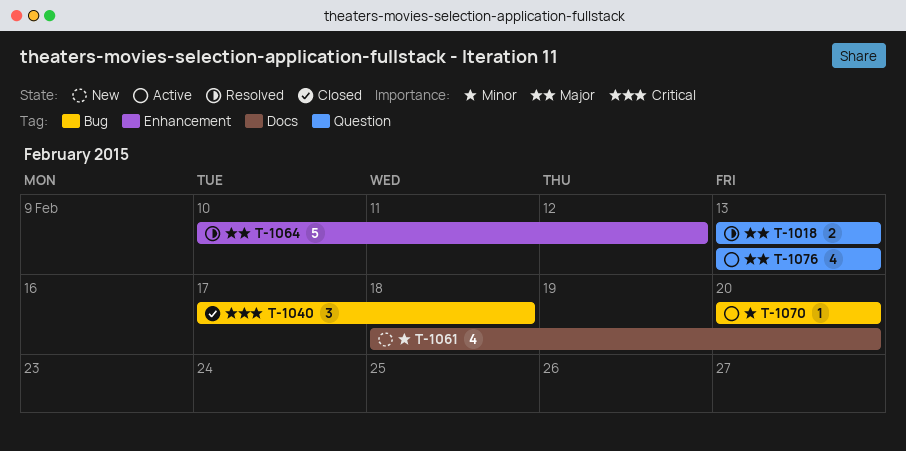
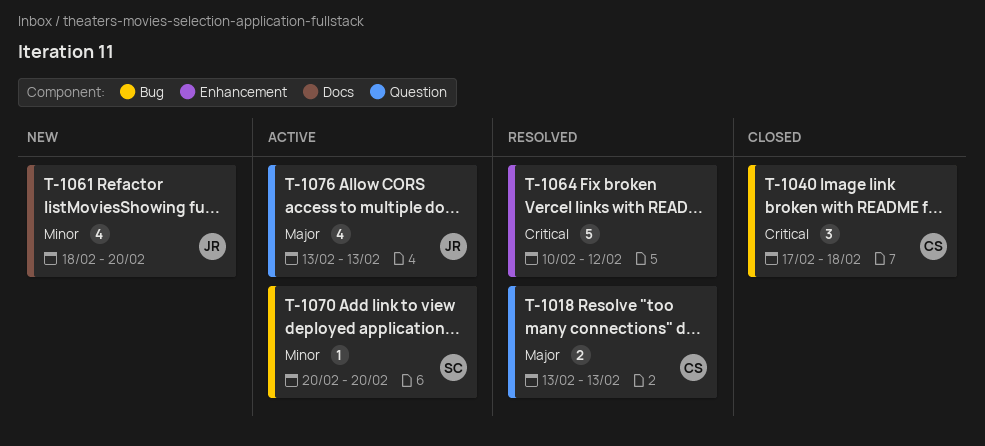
T-1064, priority: Major -> Critical

